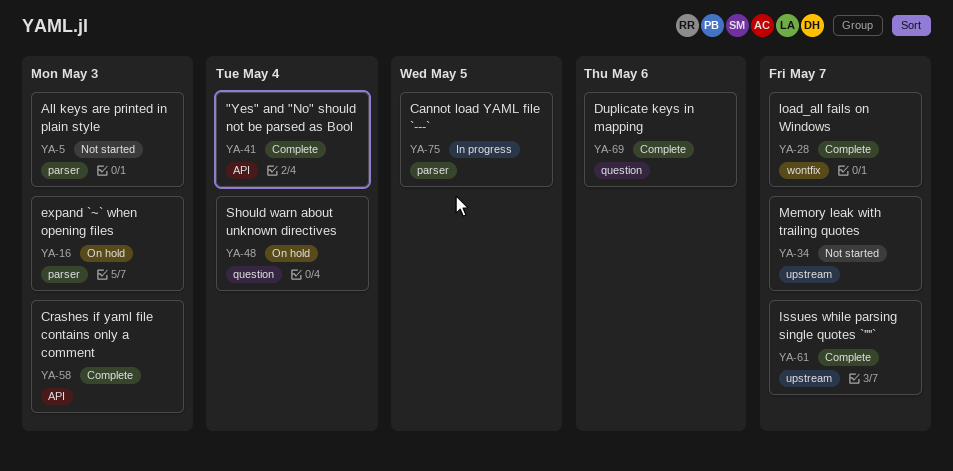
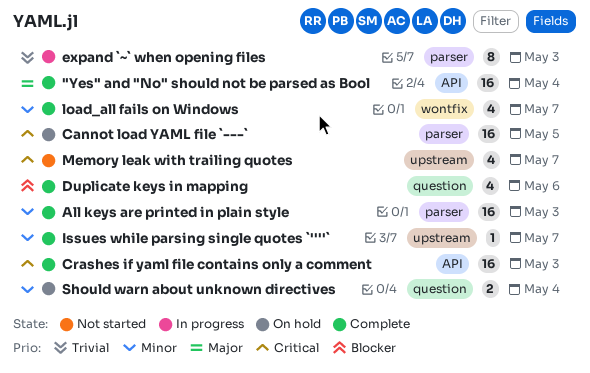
All keys are printed in plain style, status: Not started -> Complete
Cannot load YAML file `---`, status: In progress -> On hold
expand `~` when opening files, status: On hold -> In progress

